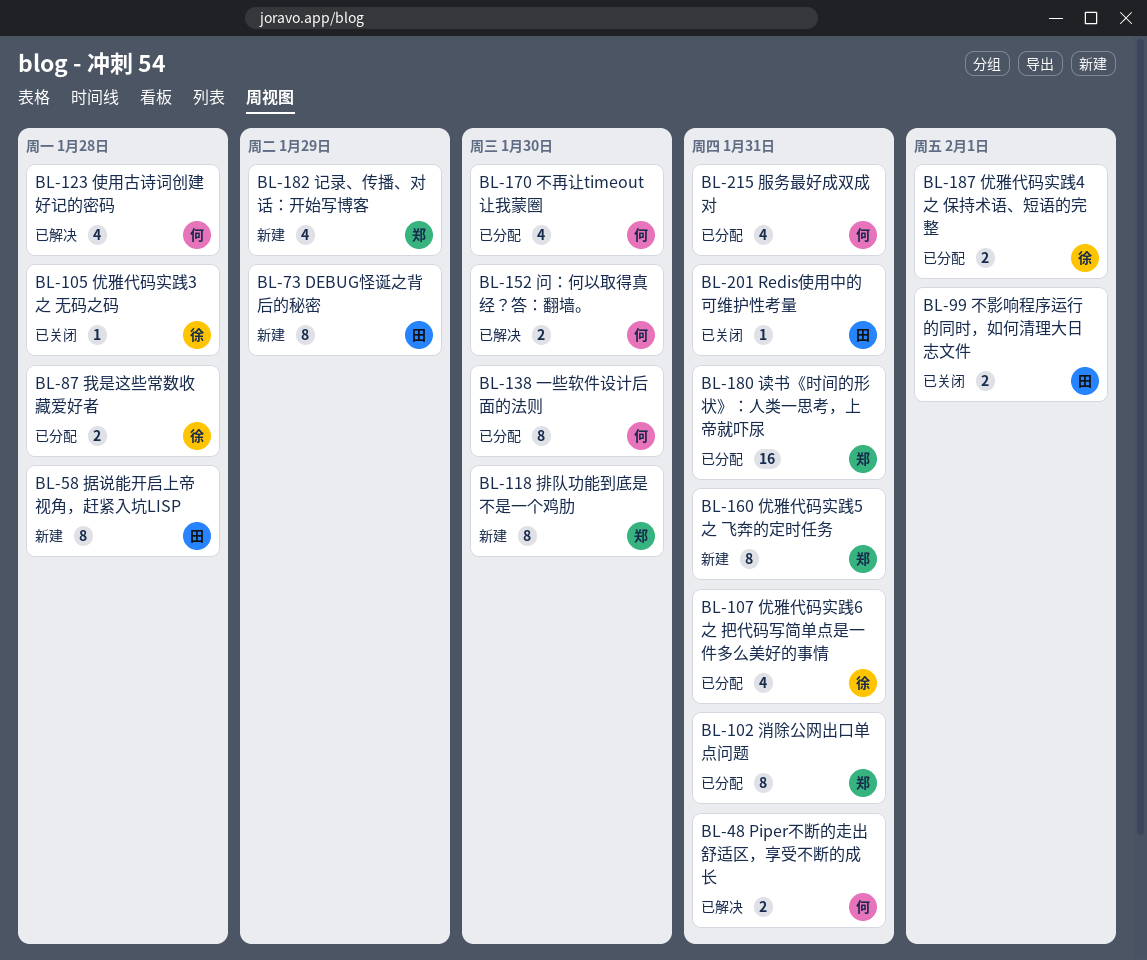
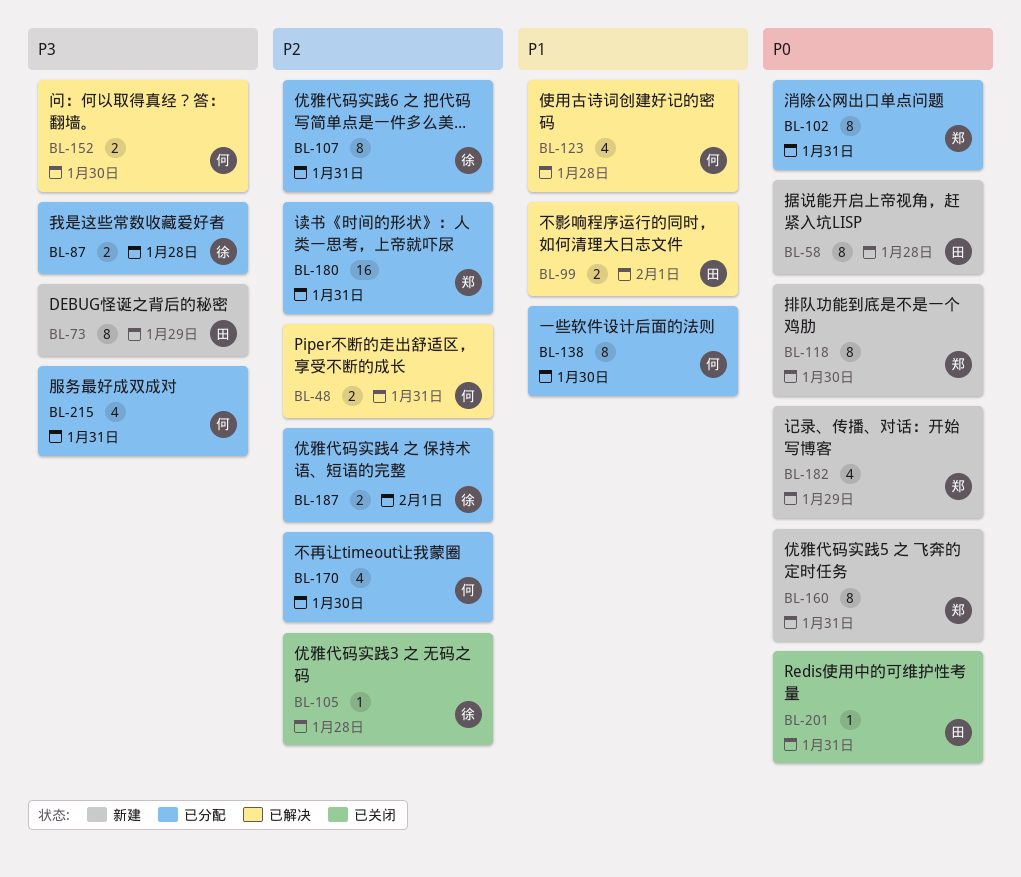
BL-99, status: 已关闭 -> 已解决
BL-107, estimate: 4 -> 8

